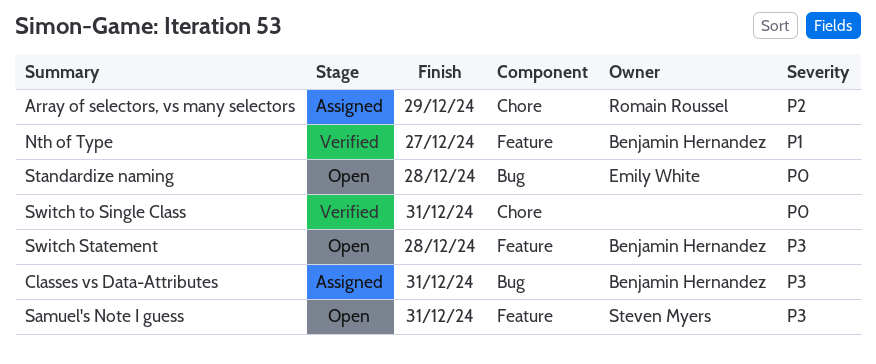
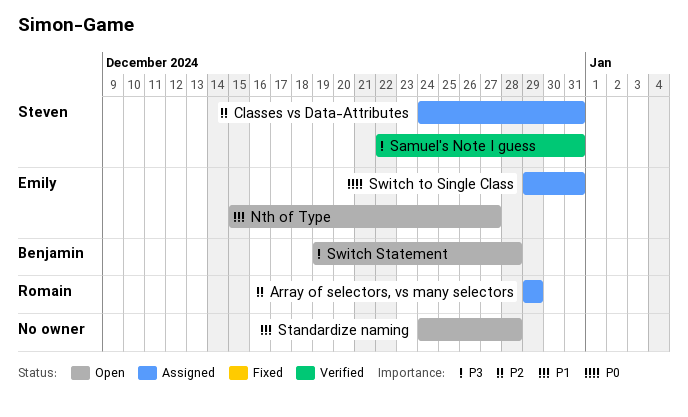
Classes vs Data-Attributes, owner: Benjamin Hernandez -> Steven Myers
Classes vs Data-Attributes, priority: P3 -> P2
Nth of Type, status: Verified -> Open
Nth of Type, owner: Benjamin Hernandez -> Emily White
Samuel's Note I guess, status: Open -> Verified
Standardize naming, owner: Emily White -> none
Standardize naming, priority: P0 -> P1
Switch to Single Class, status: Verified -> Assigned
Switch to Single Class, owner: none -> Emily White

